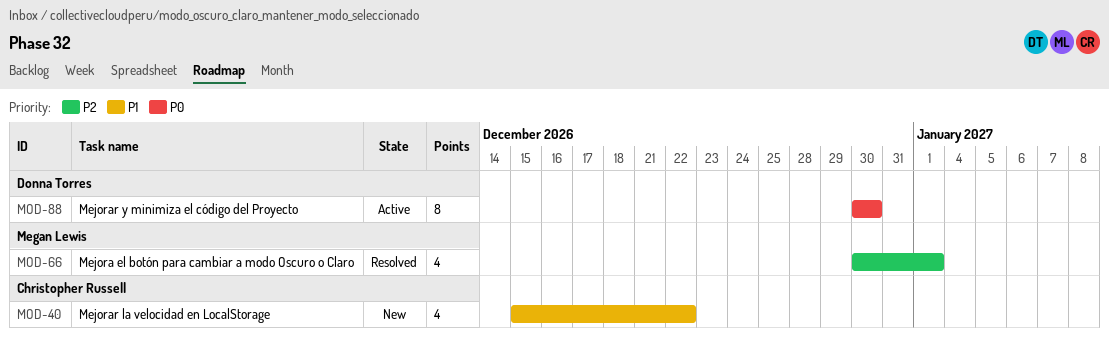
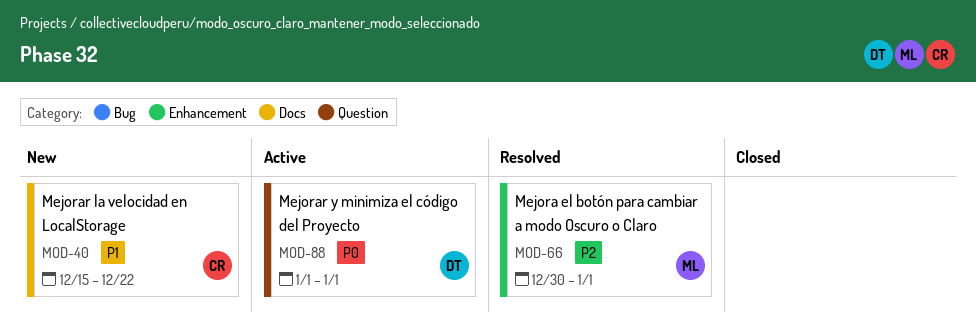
MOD-88, start: Dec 30 -> Jan 1
MOD-88, due: Dec 30 -> Jan 1

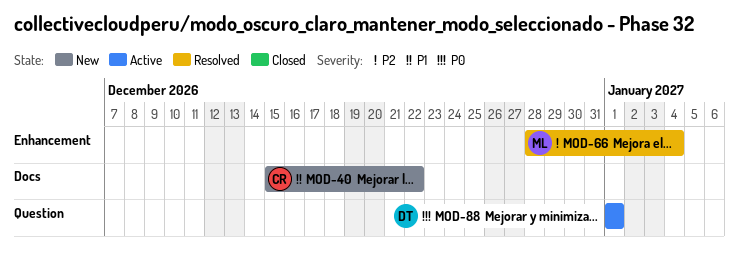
MOD-66, start: Dec 30 -> Dec 28
MOD-66, due: Jan 1 -> Jan 4

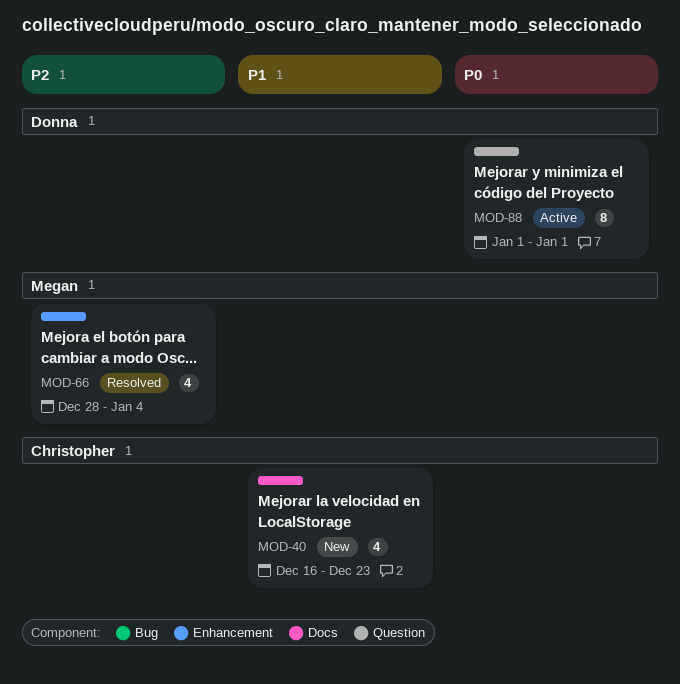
MOD-40, start: Dec 15 -> Dec 16
MOD-40, due: Dec 22 -> Dec 23

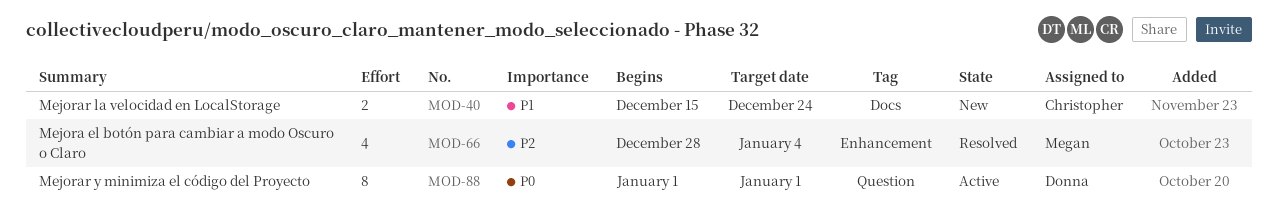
MOD-40, estimate: 4 -> 2
MOD-40, start: Dec 16 -> Dec 15
MOD-40, due: Dec 23 -> Dec 24

